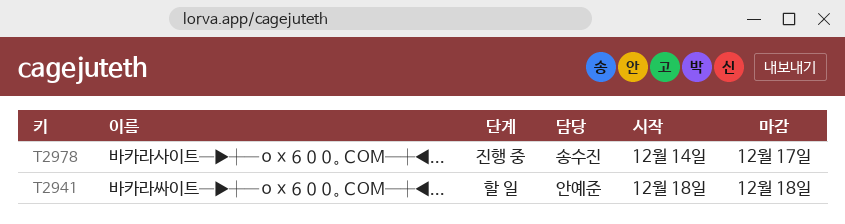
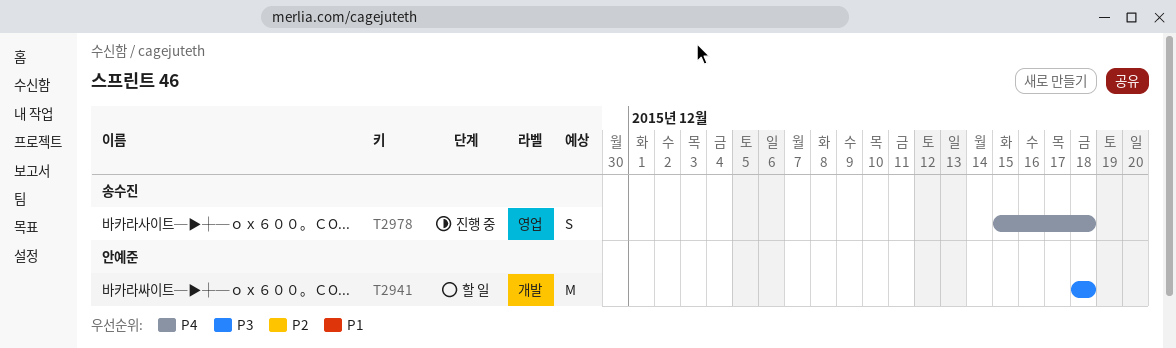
T2978, start: Dec 14 -> Dec 15
T2978, due: Dec 17 -> Dec 18

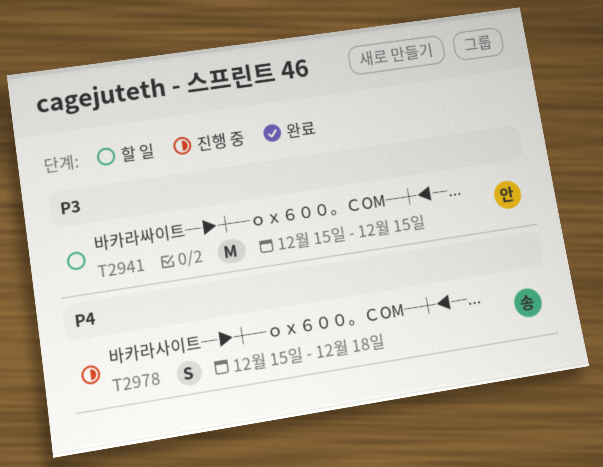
T2941, start: Dec 18 -> Dec 15
T2941, due: Dec 18 -> Dec 15

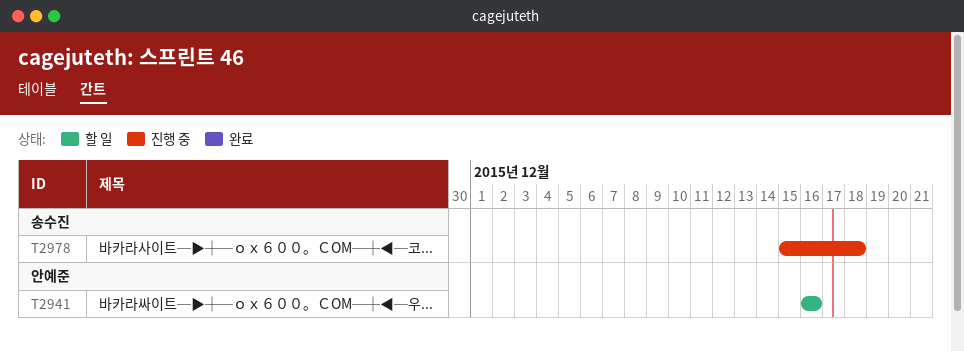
T2941, start: Dec 15 -> Dec 16
T2941, due: Dec 15 -> Dec 16

